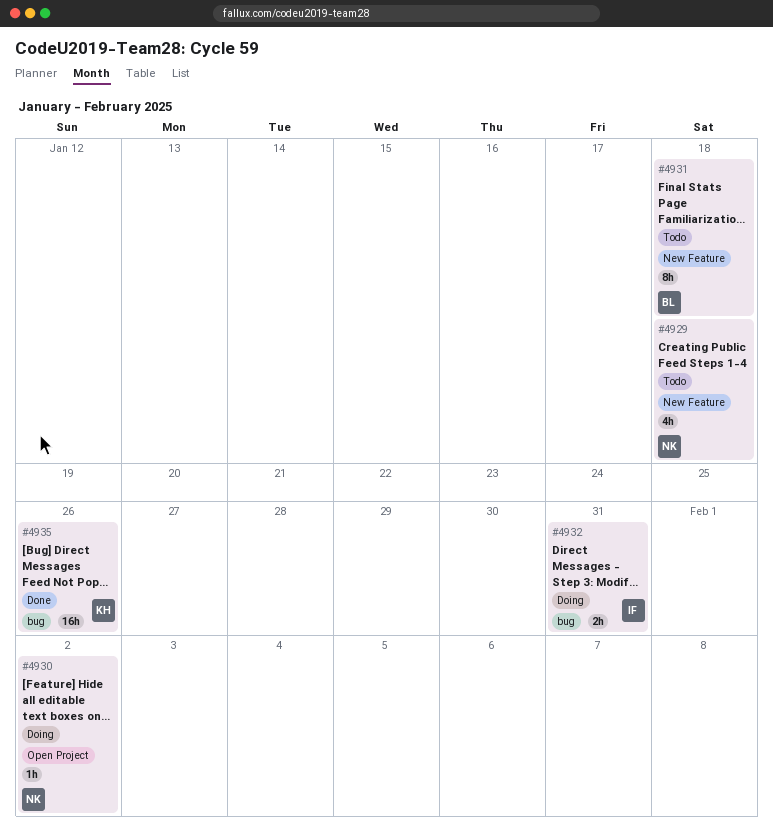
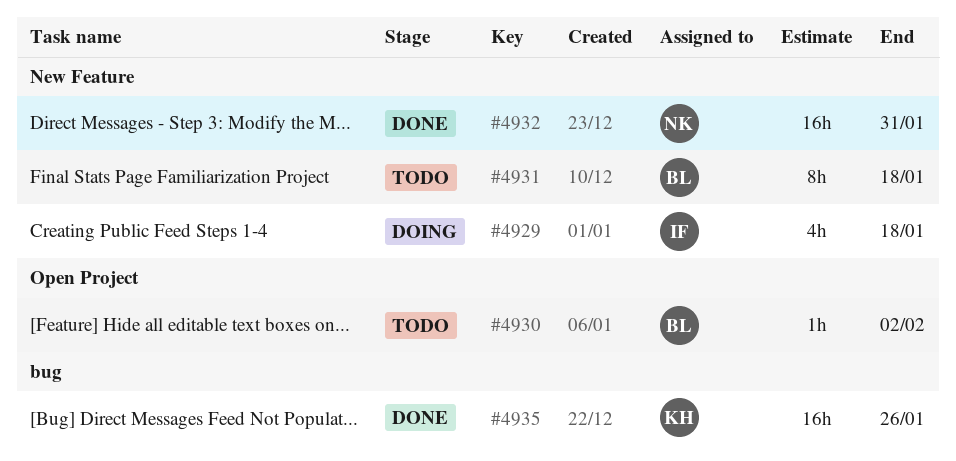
#4929, status: Todo -> Doing
#4929, owner: NK -> IF
#4930, status: Doing -> Todo
#4930, owner: NK -> BL
#4932, status: Doing -> Done
#4932, owner: IF -> NK
#4932, label: bug -> New Feature
#4932, estimate: 2h -> 16h

